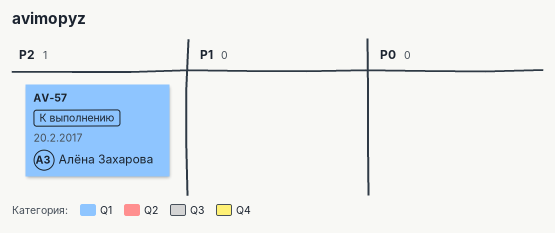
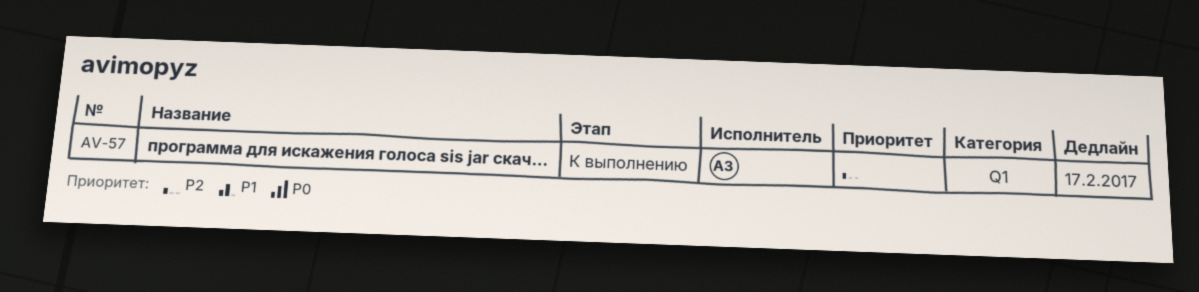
AV-57, due: Feb 20 -> Feb 17

